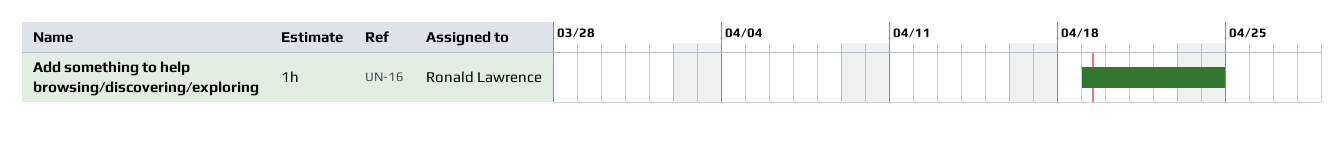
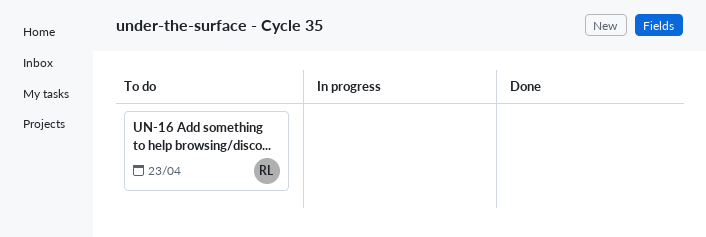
UN-16, due: Apr 24 -> Apr 23

